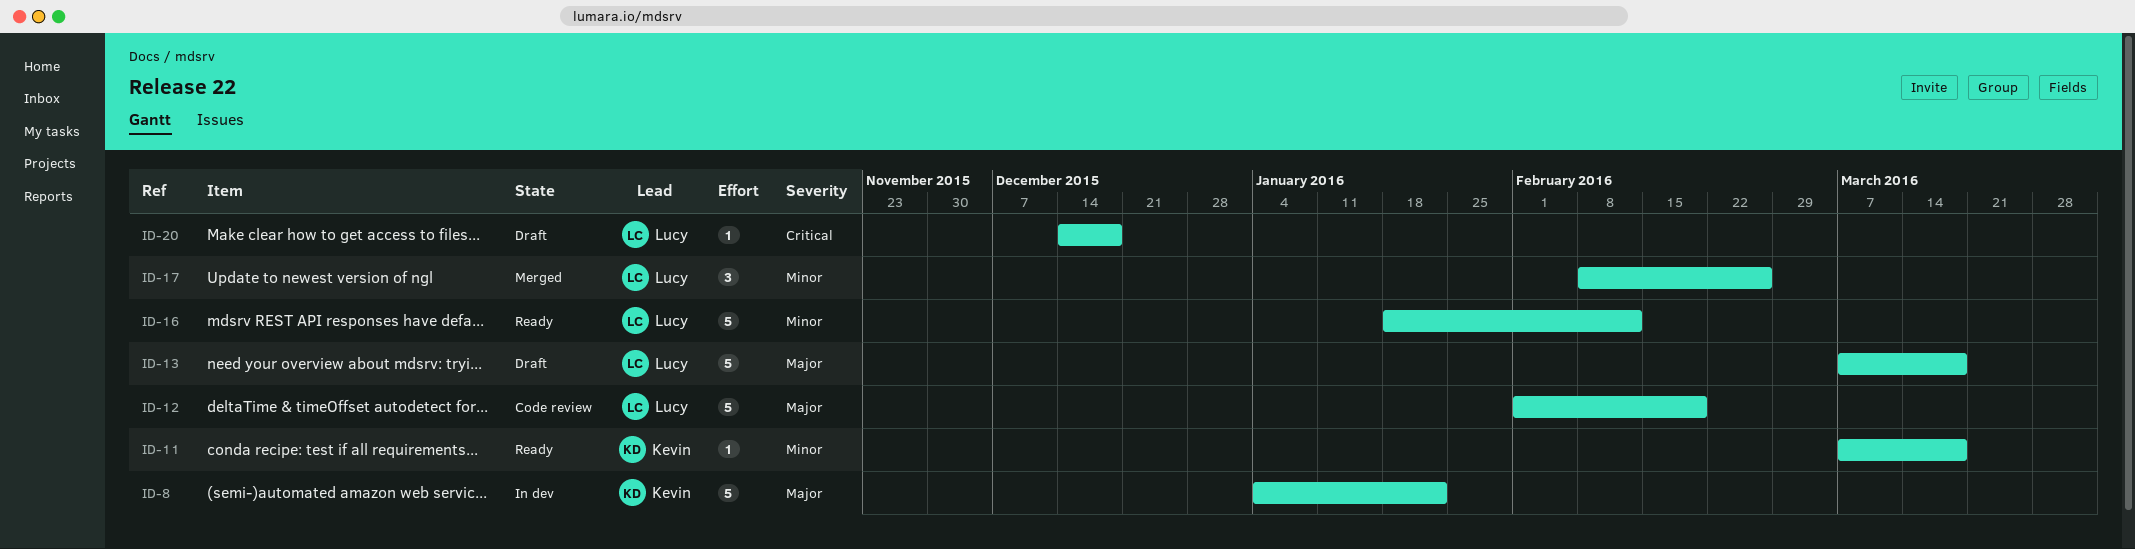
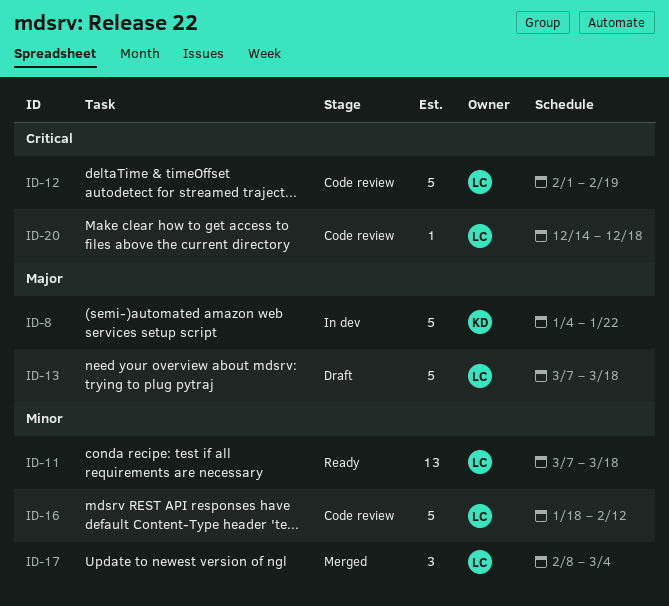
ID-11, owner: Kevin -> Lucy
ID-11, estimate: 1 -> 13
ID-12, priority: Major -> Critical
ID-16, status: Ready -> Code review
ID-17, due: Feb 26 -> Mar 4
ID-20, status: Draft -> Code review

